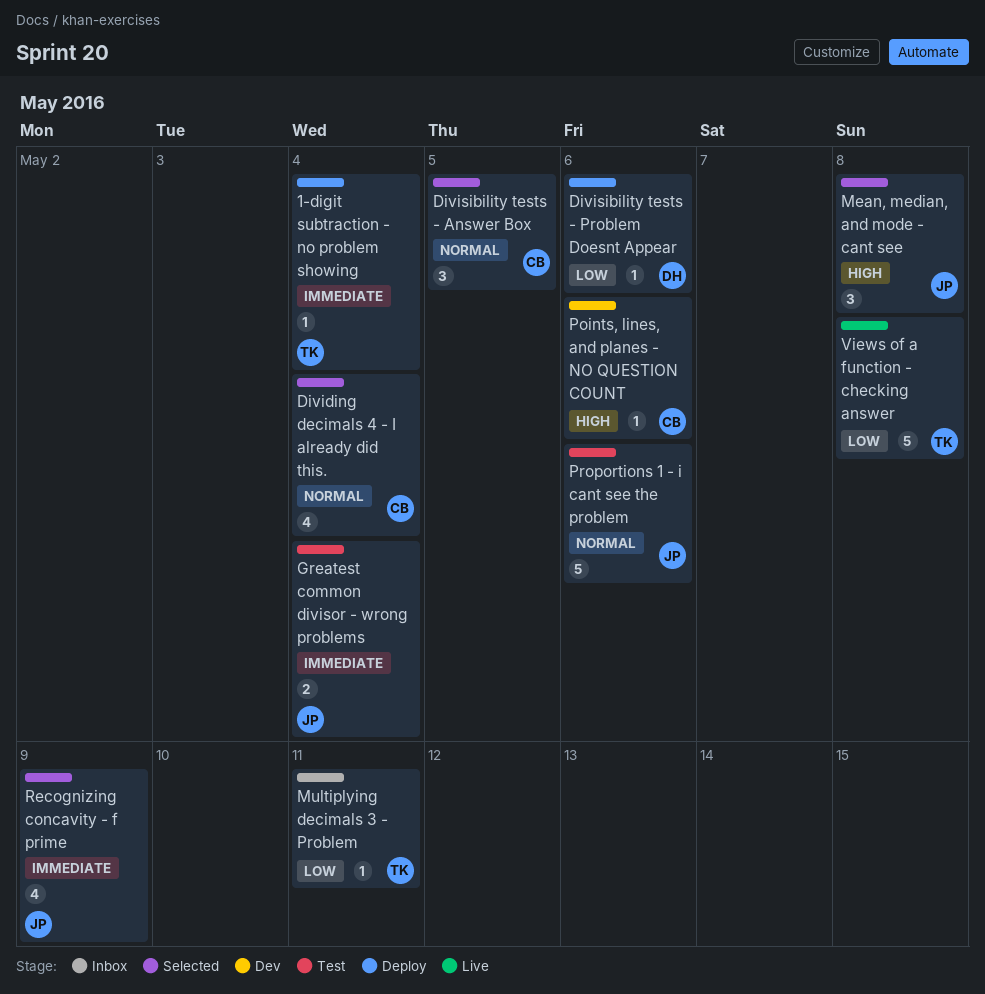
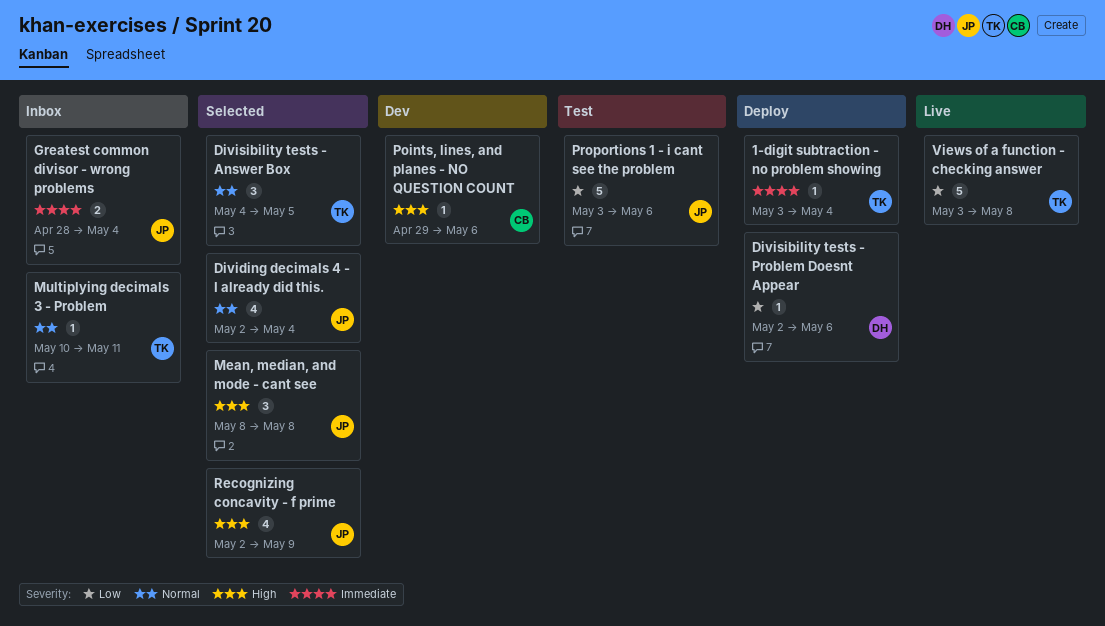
Dividing decimals 4 - I already did this., owner: CB -> JP
Divisibility tests - Answer Box, owner: CB -> TK
Greatest common divisor - wrong problems, status: Test -> Inbox
Multiplying decimals 3 - Problem, priority: Low -> Normal
Proportions 1 - i cant see the problem, priority: Normal -> Low
Recognizing concavity - f prime, priority: Immediate -> High

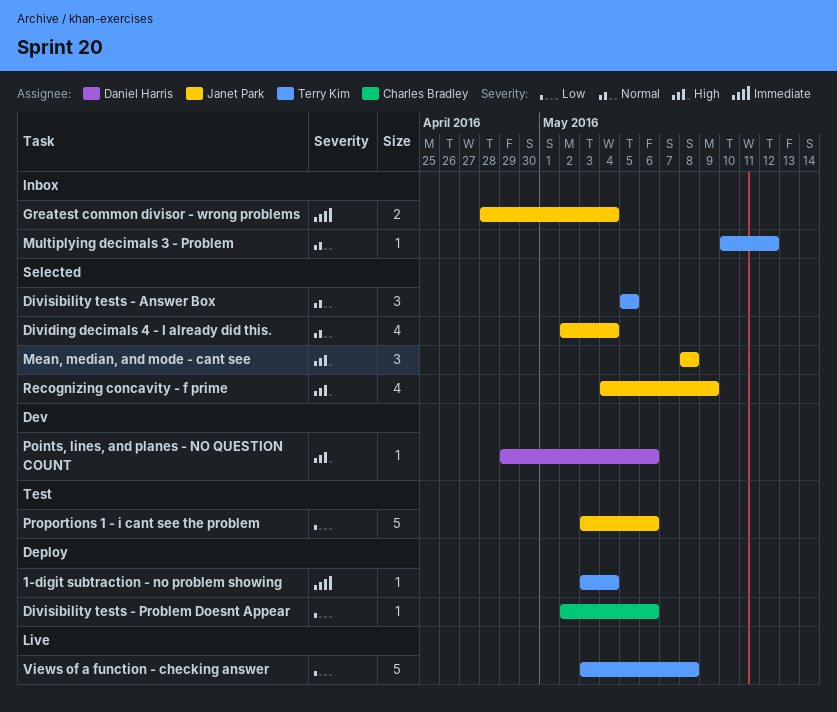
Divisibility tests - Answer Box, start: May 4 -> May 5
Divisibility tests - Problem Doesnt Appear, owner: Daniel Harris -> Charles Bradley
Multiplying decimals 3 - Problem, due: May 11 -> May 12
Points, lines, and planes - NO QUESTION COUNT, owner: Charles Bradley -> Daniel Harris
Recognizing concavity - f prime, start: May 2 -> May 4

